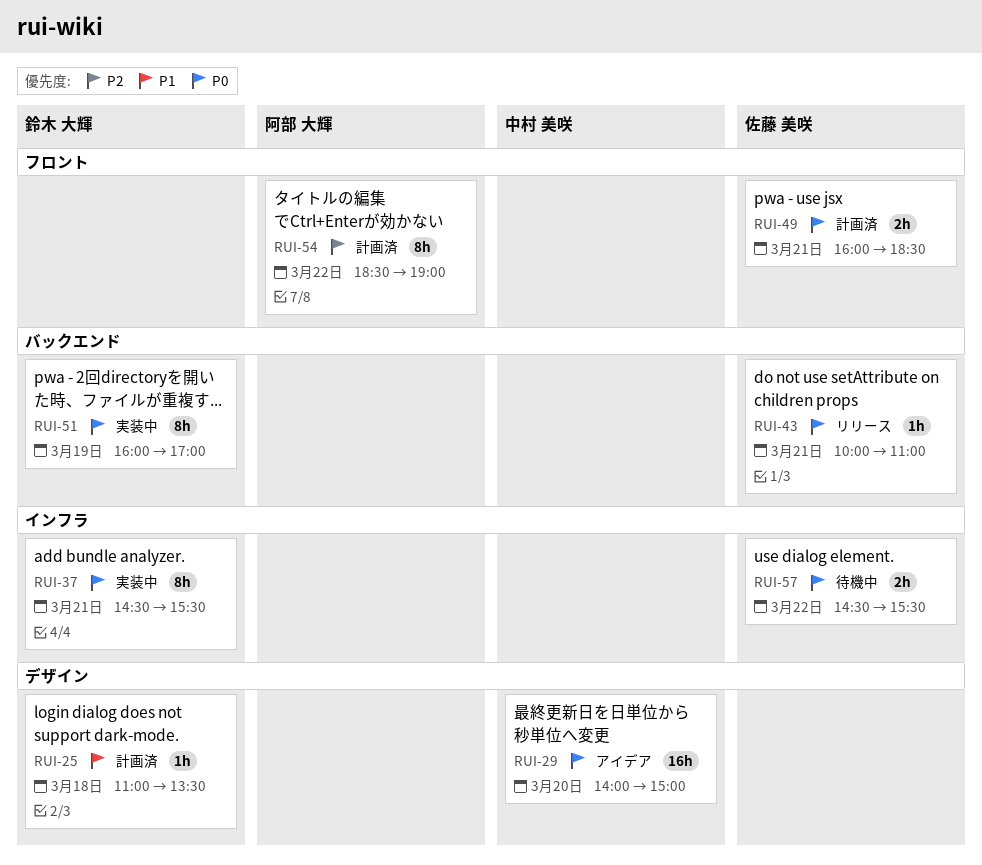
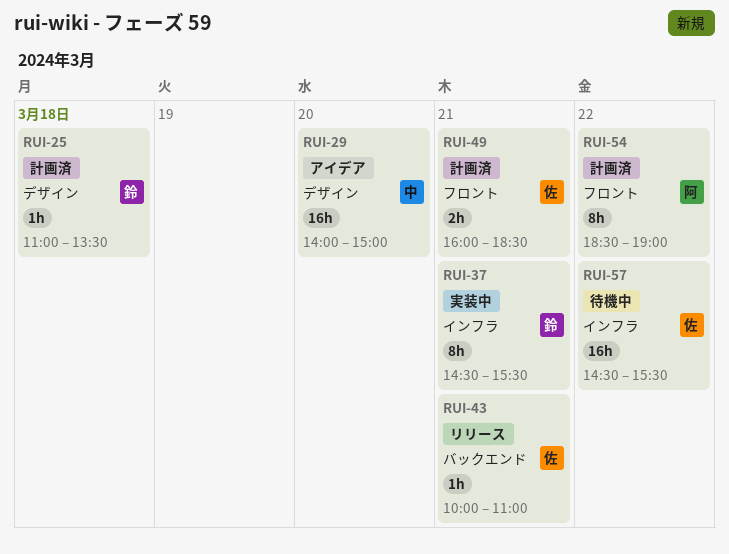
RUI-51: present -> none
RUI-57, estimate: 2h -> 16h

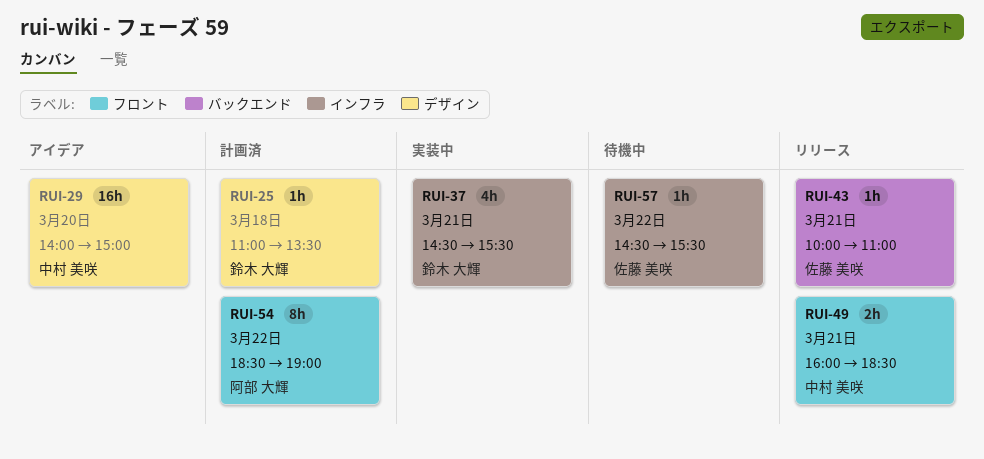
RUI-37, estimate: 8h -> 4h
RUI-49, status: 計画済 -> リリース
RUI-49, owner: 佐藤 美咲 -> 中村 美咲
RUI-57, estimate: 16h -> 1h

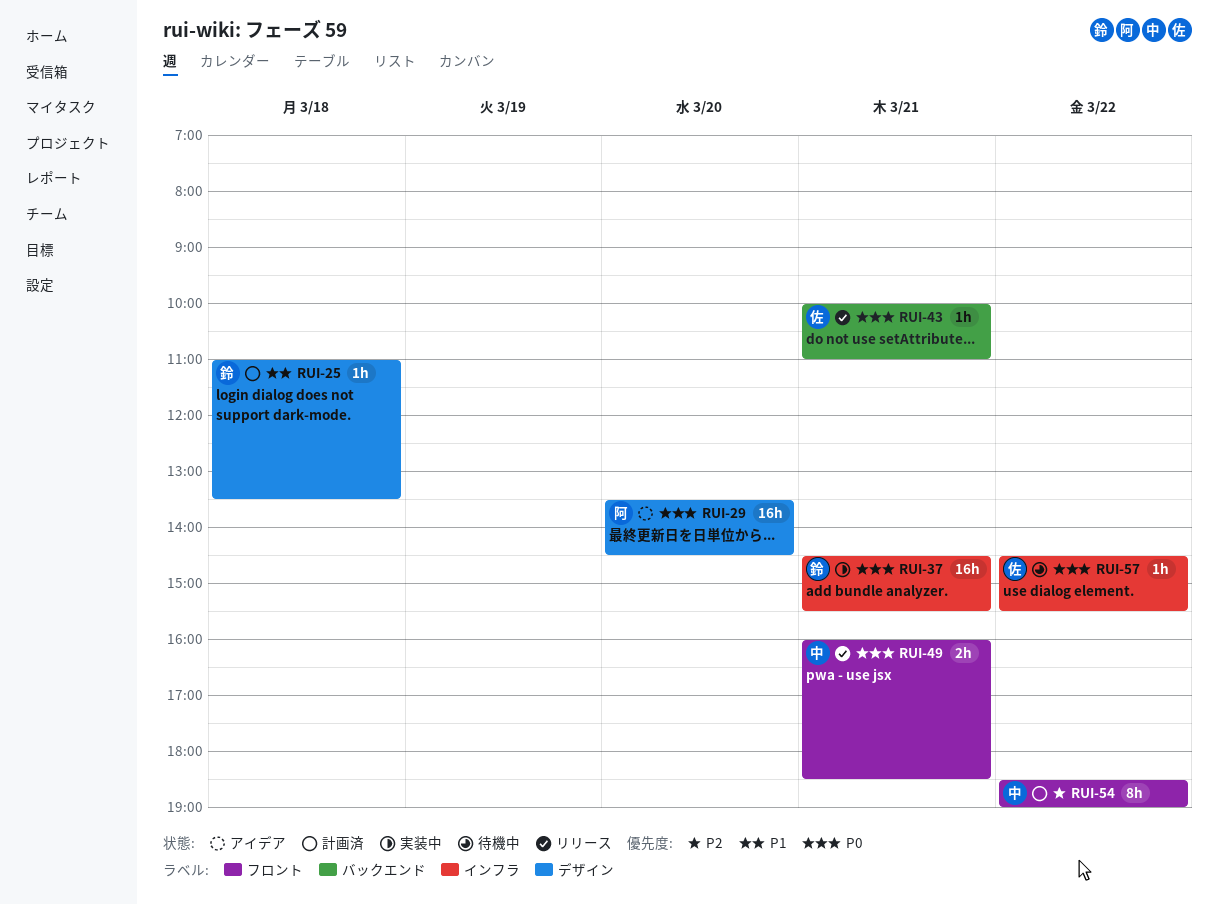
RUI-29, owner: 中村 美咲 -> 阿部 大輝
RUI-29, begins: 14:00 -> 13:30
RUI-29, ends: 15:00 -> 14:30
RUI-37, estimate: 4h -> 16h
RUI-54, owner: 阿部 大輝 -> 中村 美咲

